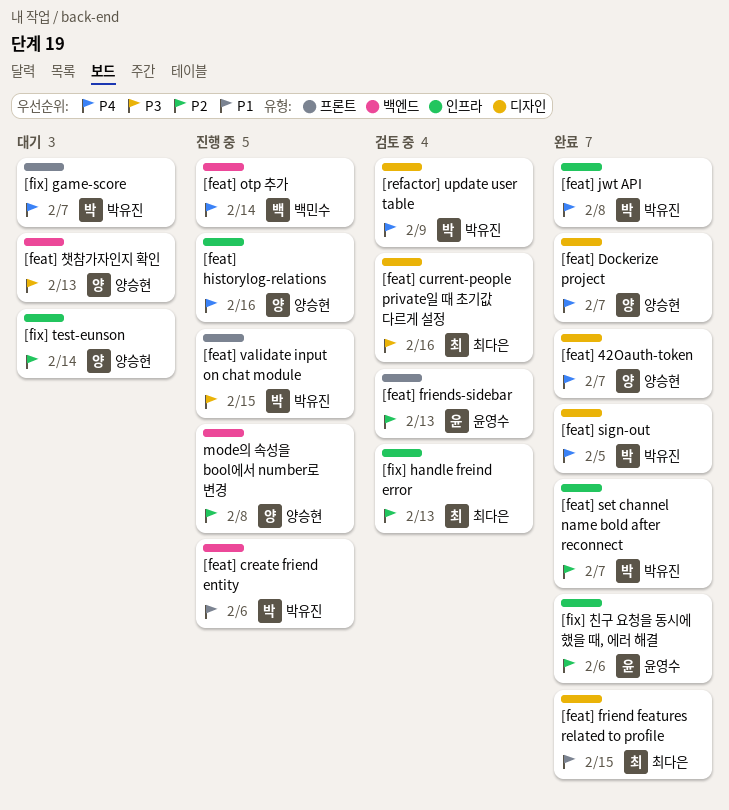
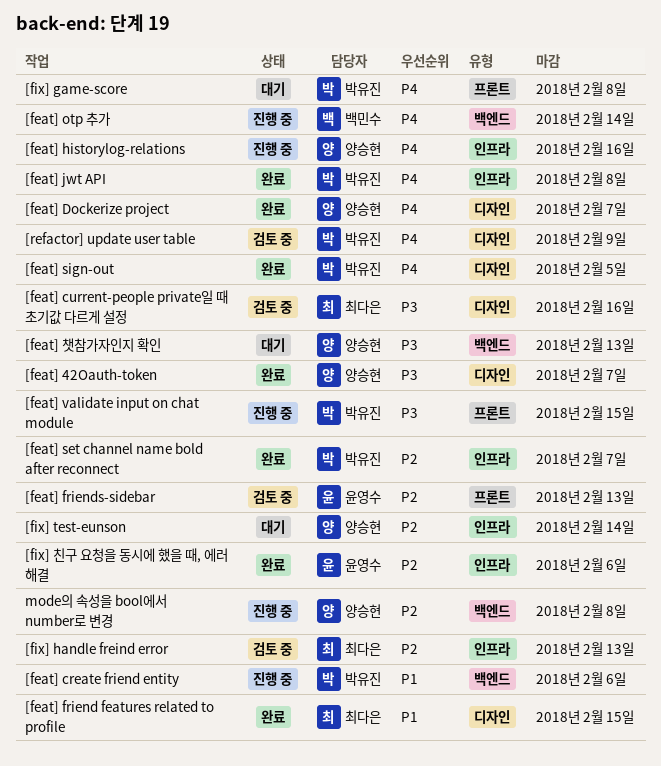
[feat] 42Oauth-token, priority: P4 -> P3
[fix] game-score, due: Feb 7 -> Feb 8

